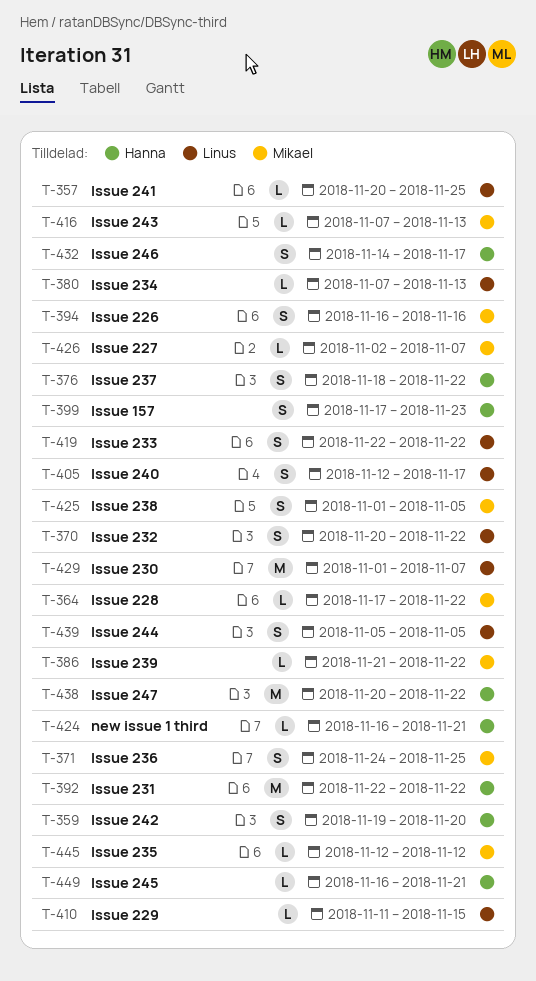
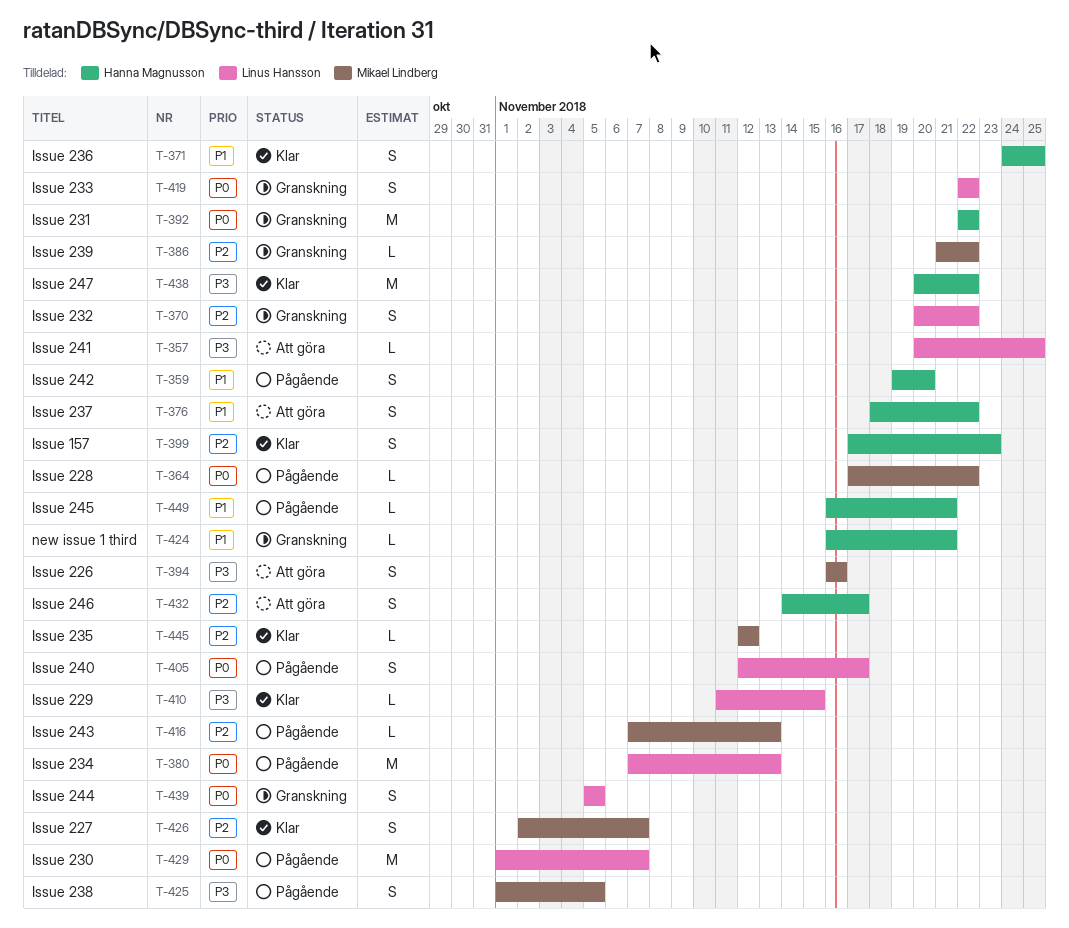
T-371, owner: Mikael Lindberg -> Hanna Magnusson
T-380, estimate: L -> M
T-426, estimate: L -> S

